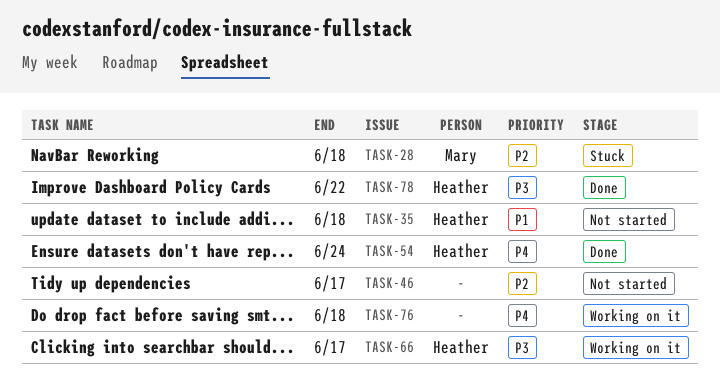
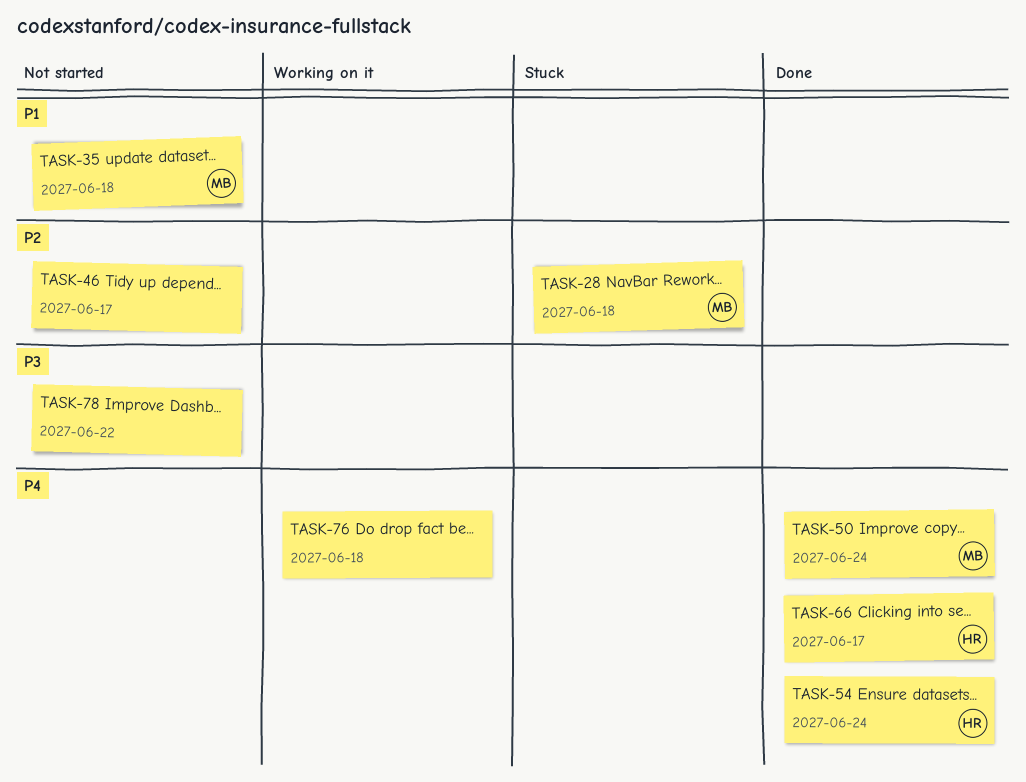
TASK-35, owner: Heather -> Mary
TASK-50: none -> present
TASK-66, status: Working on it -> Done
TASK-66, priority: P3 -> P4
TASK-78, status: Done -> Not started
TASK-78, owner: Heather -> none

